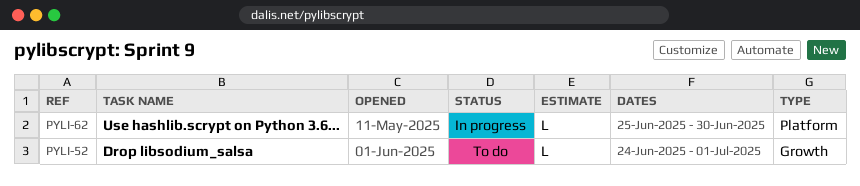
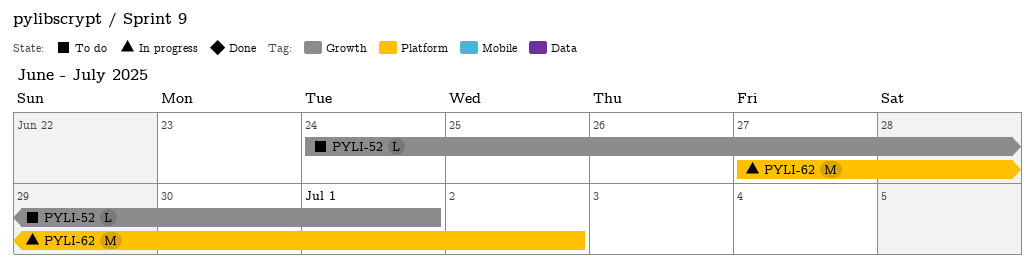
PYLI-62, estimate: L -> M
PYLI-62, start: Jun 25 -> Jun 27
PYLI-62, due: Jun 30 -> Jul 2

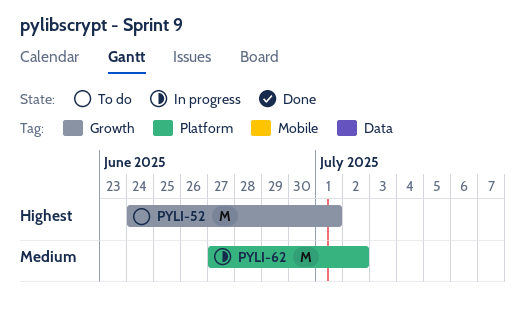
PYLI-52, estimate: L -> M

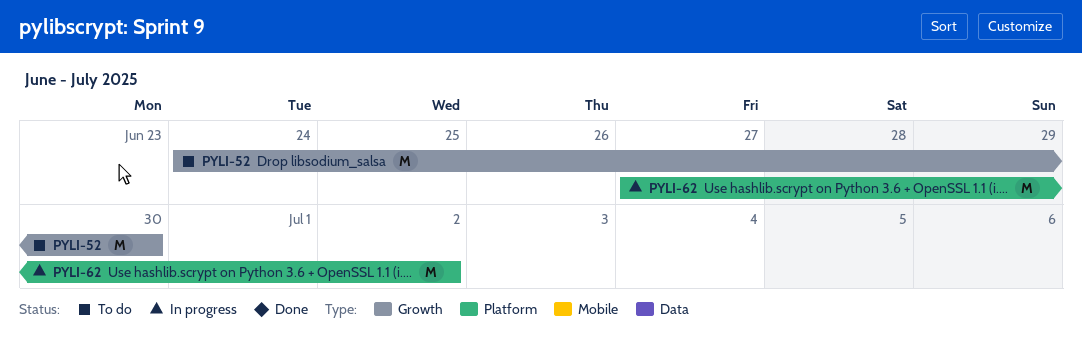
PYLI-52, due: Jul 1 -> Jun 30

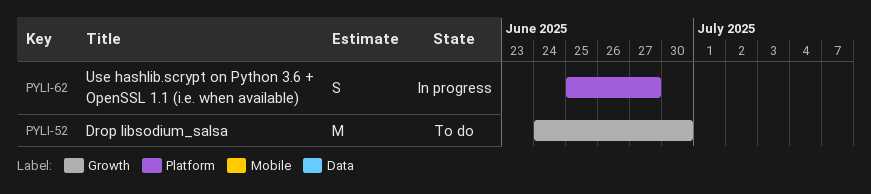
PYLI-62, estimate: M -> S
PYLI-62, start: Jun 27 -> Jun 25
PYLI-62, due: Jul 2 -> Jun 27

